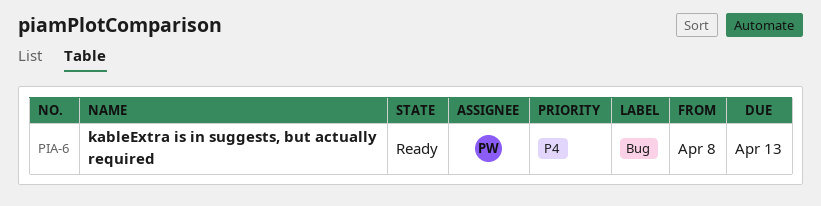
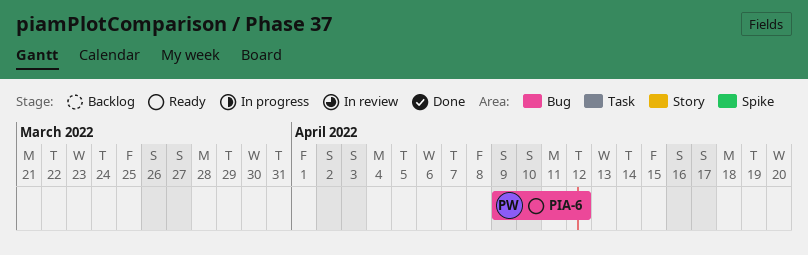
PIA-6, start: Apr 8 -> Apr 9
PIA-6, due: Apr 13 -> Apr 12

